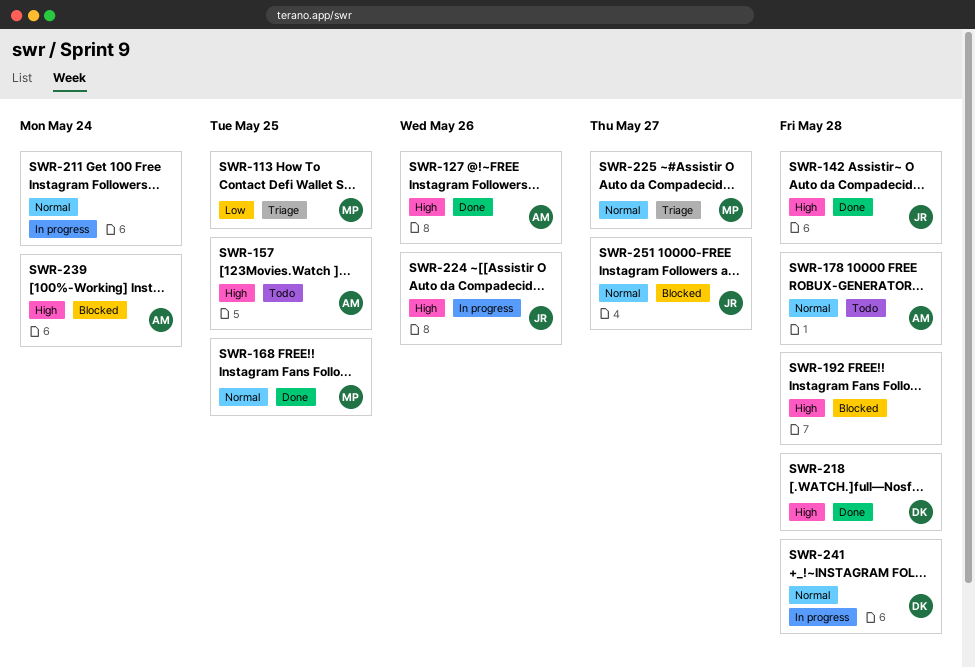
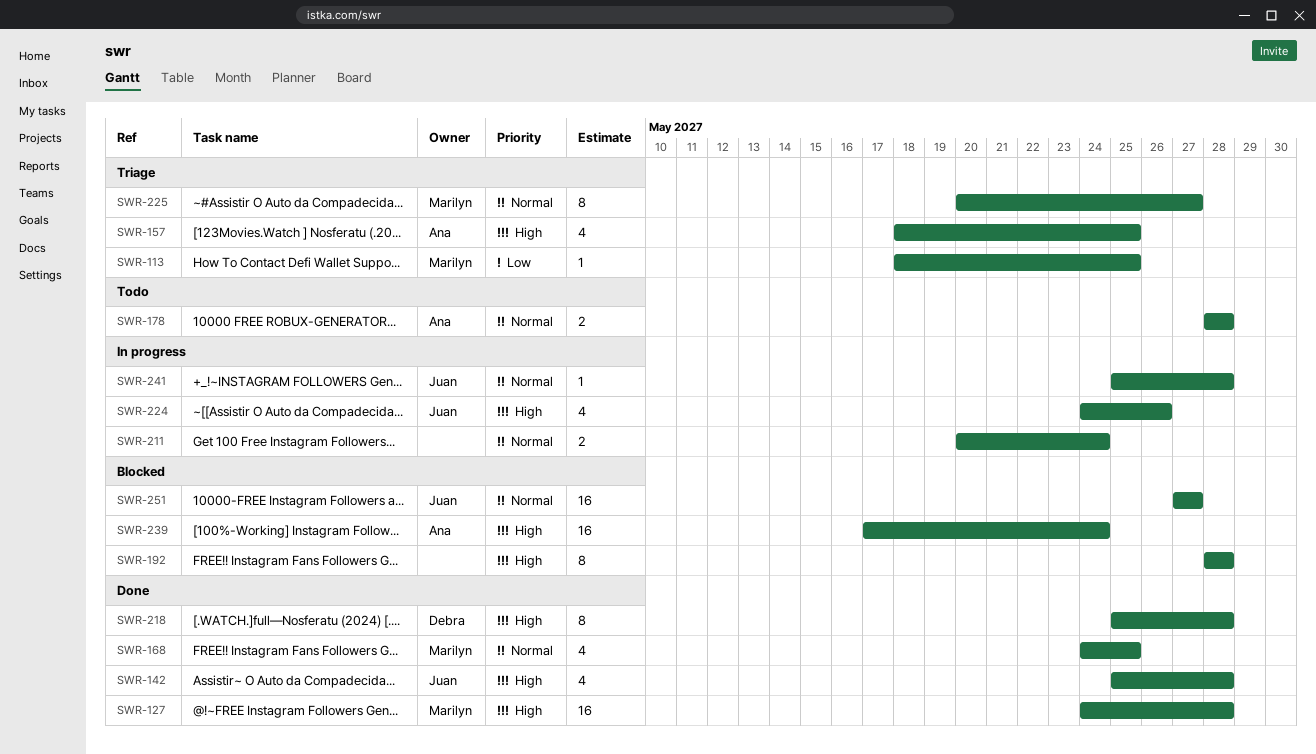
SWR-127, owner: Ana -> Marilyn
SWR-127, due: May 26 -> May 28
SWR-157, status: Todo -> Triage
SWR-241, owner: Debra -> Juan

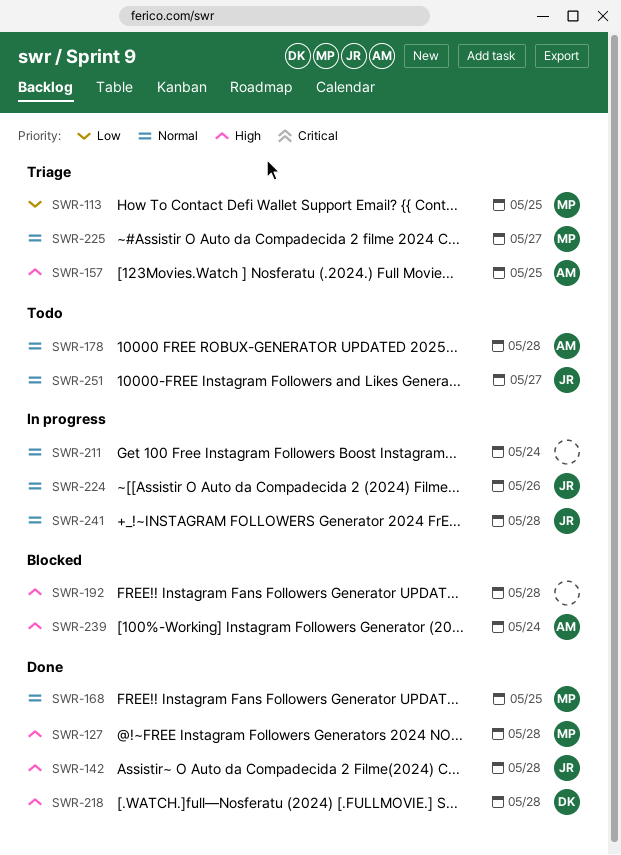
SWR-224, priority: High -> Normal
SWR-251, status: Blocked -> Todo

